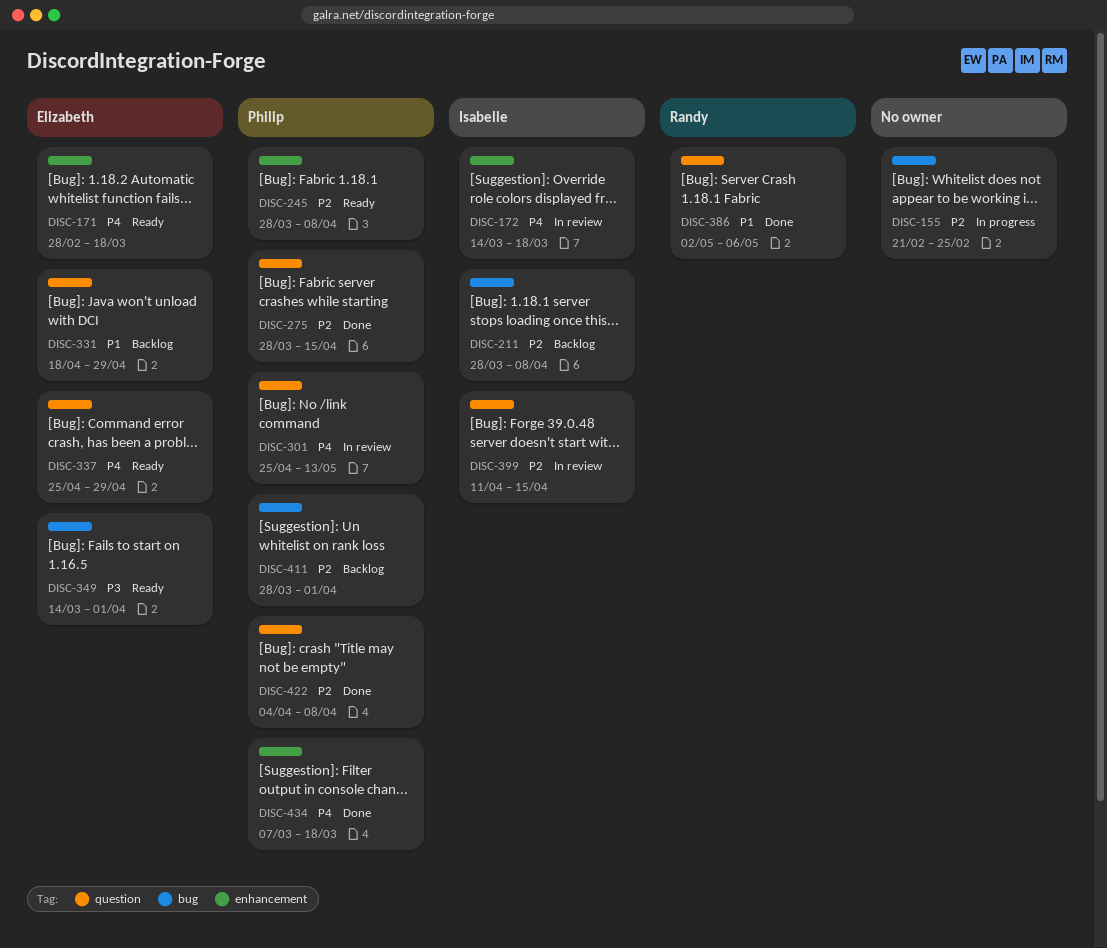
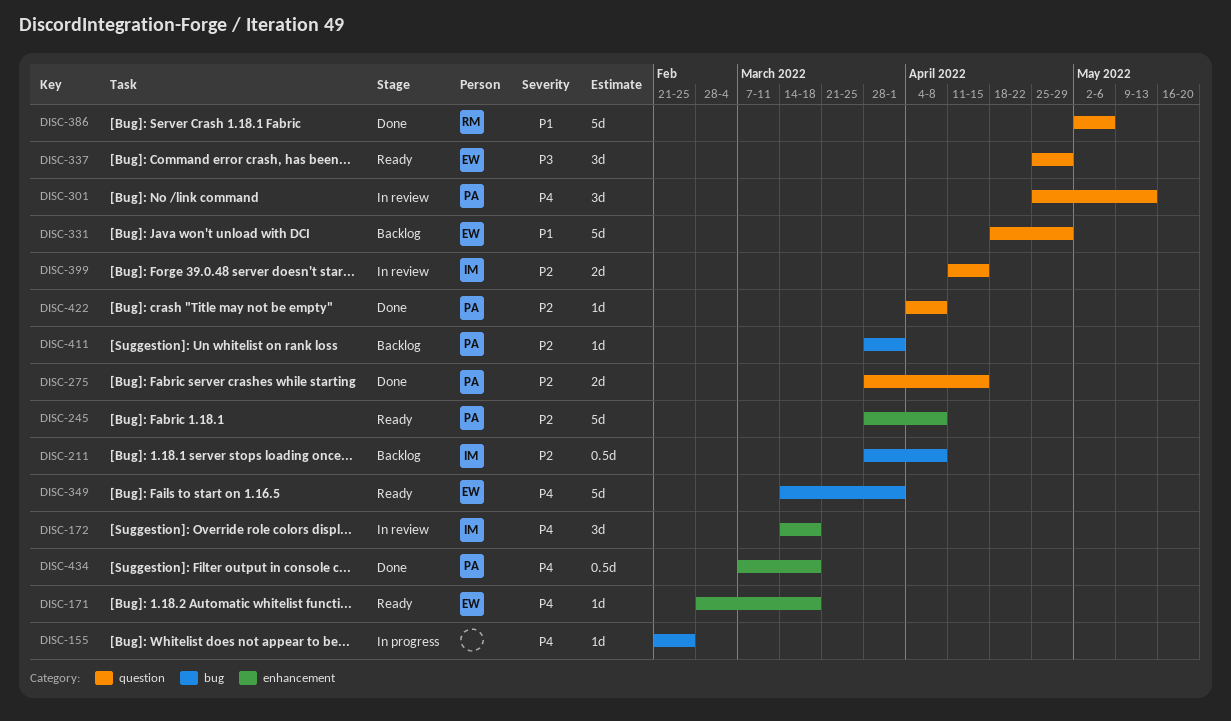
DISC-155, priority: P2 -> P4
DISC-337, priority: P4 -> P3
DISC-349, priority: P3 -> P4

